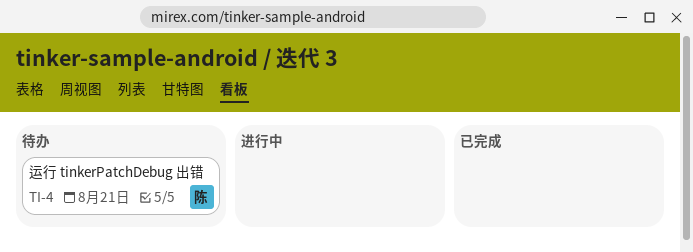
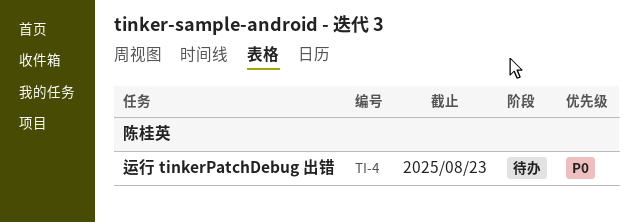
TI-4, due: Aug 21 -> Aug 23

